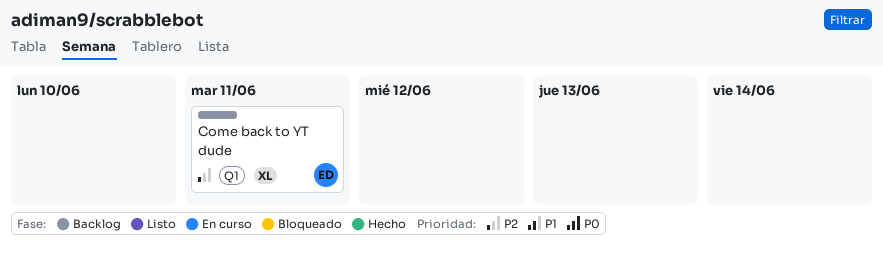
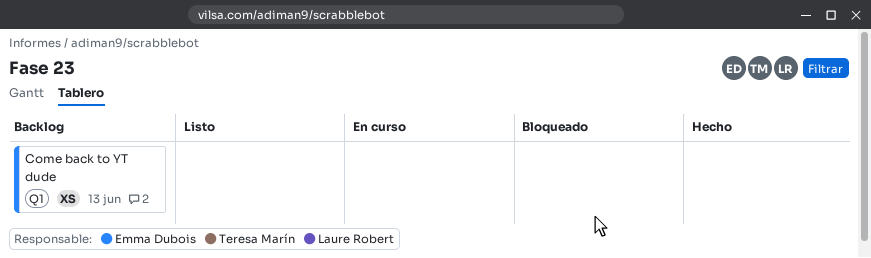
Come back to YT dude, estimate: XL -> XS
Come back to YT dude, due: Jun 11 -> Jun 13

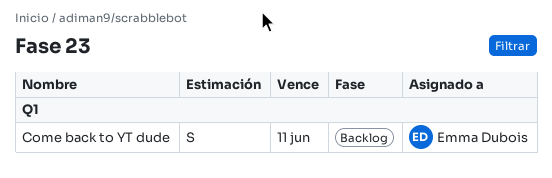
Come back to YT dude, estimate: XS -> S
Come back to YT dude, due: Jun 13 -> Jun 11

